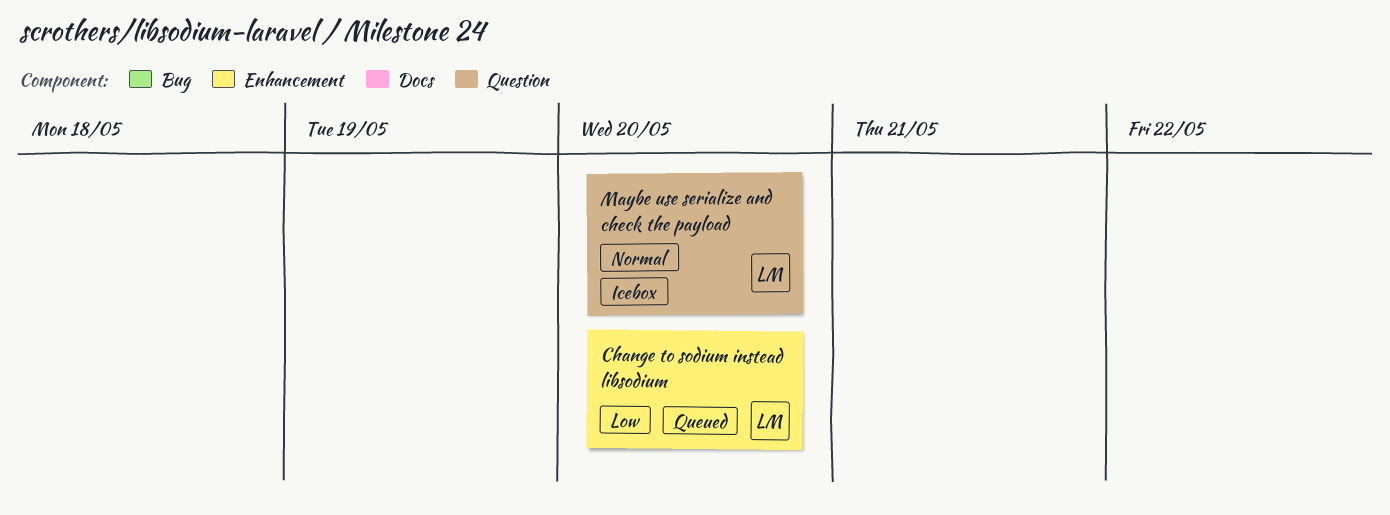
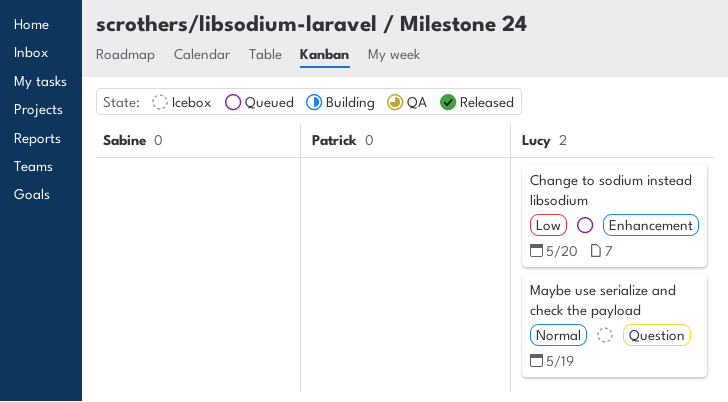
Maybe use serialize and check the payload, due: May 20 -> May 19

